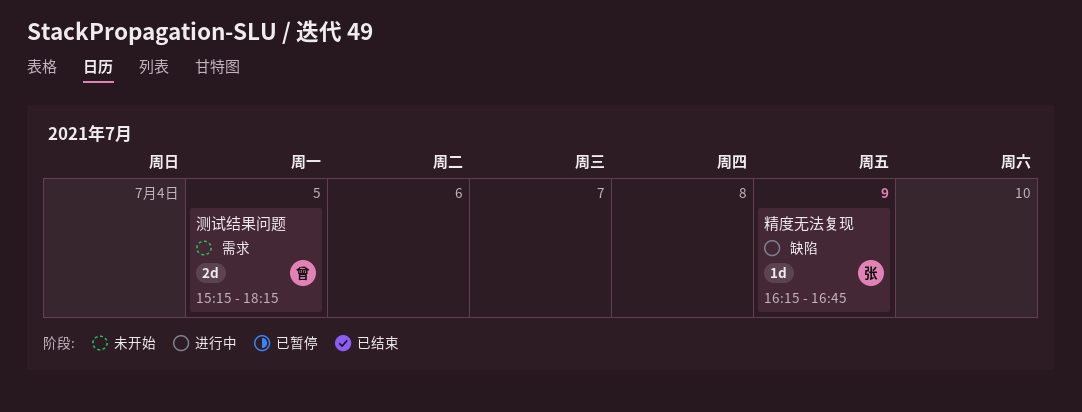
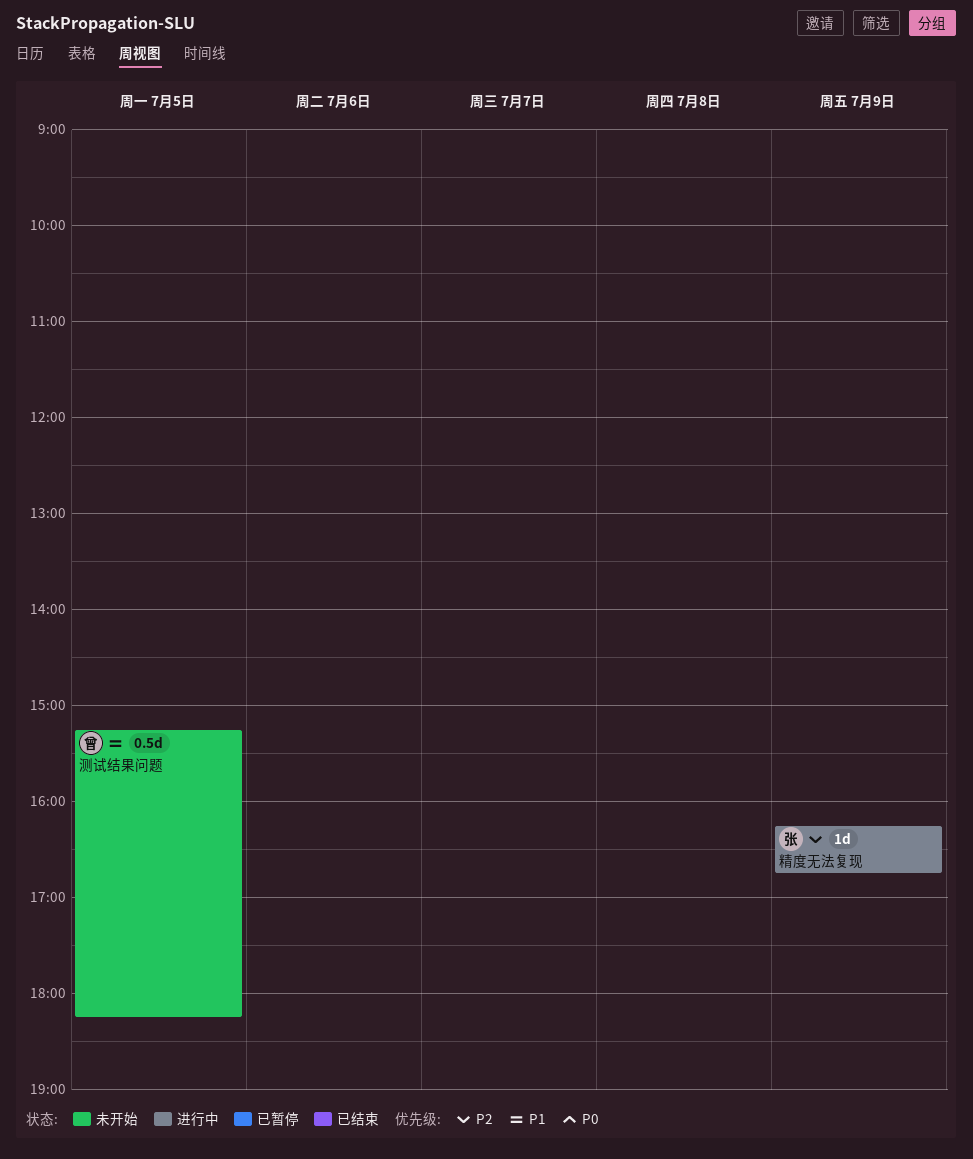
测试结果问题, estimate: 2d -> 0.5d

